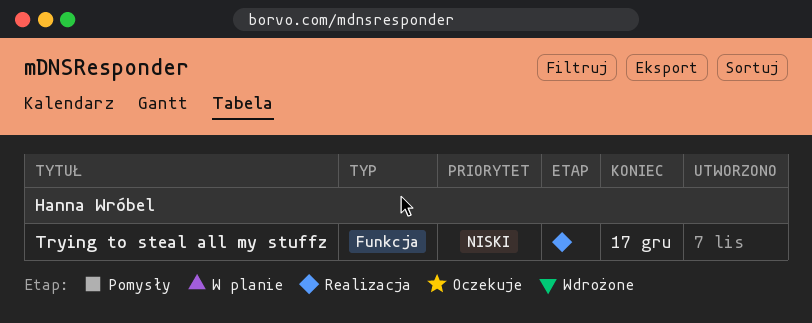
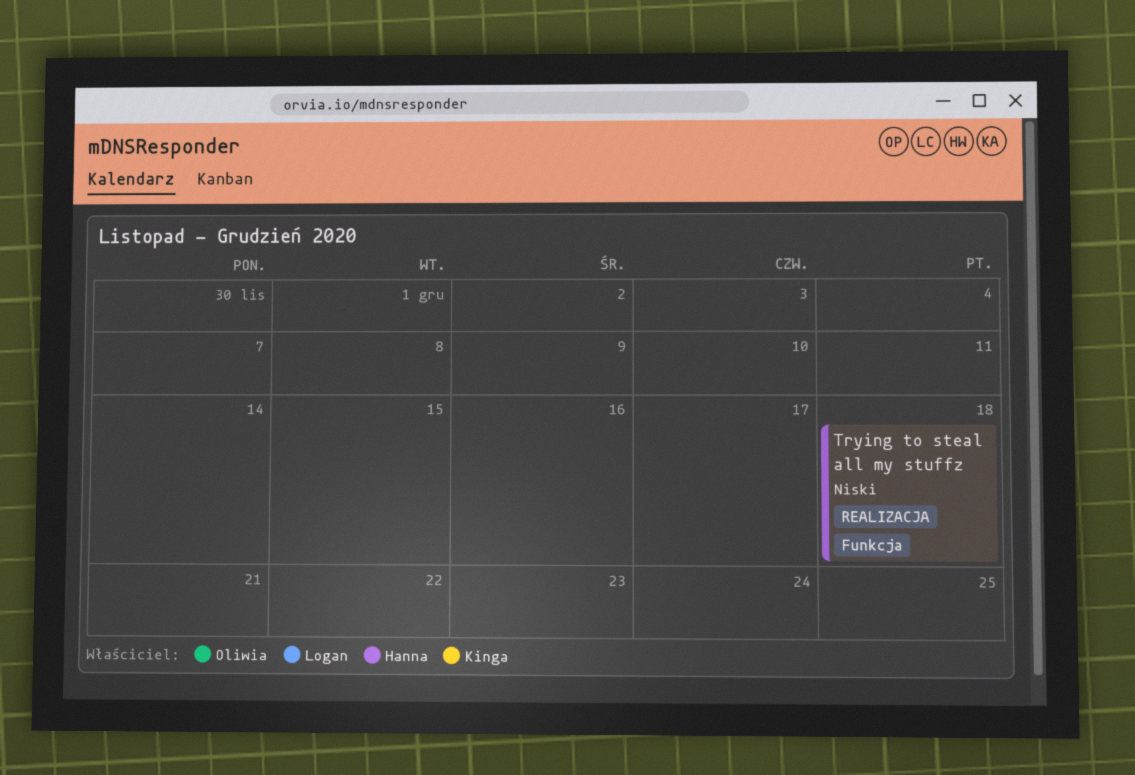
Trying to steal all my stuffz, due: Dec 17 -> Dec 18

